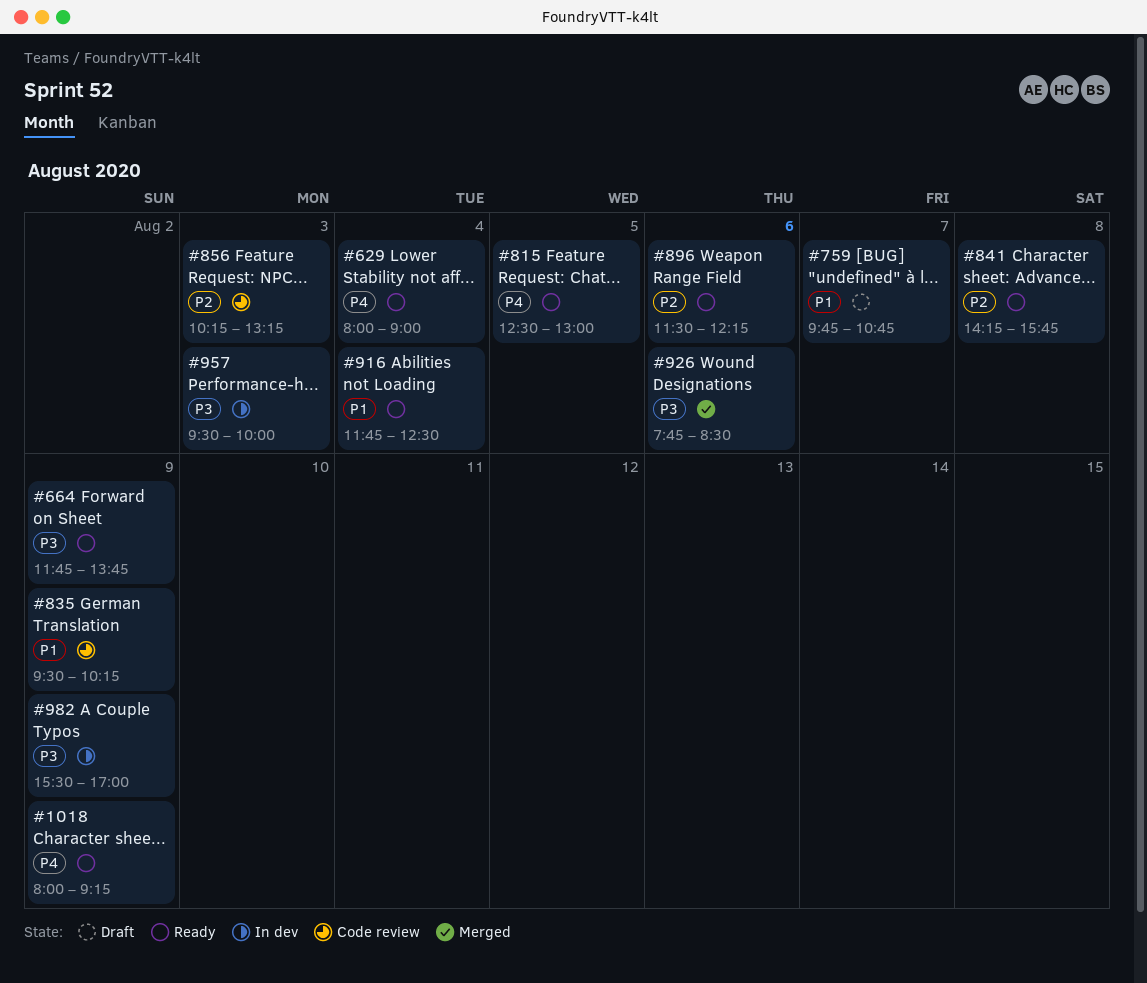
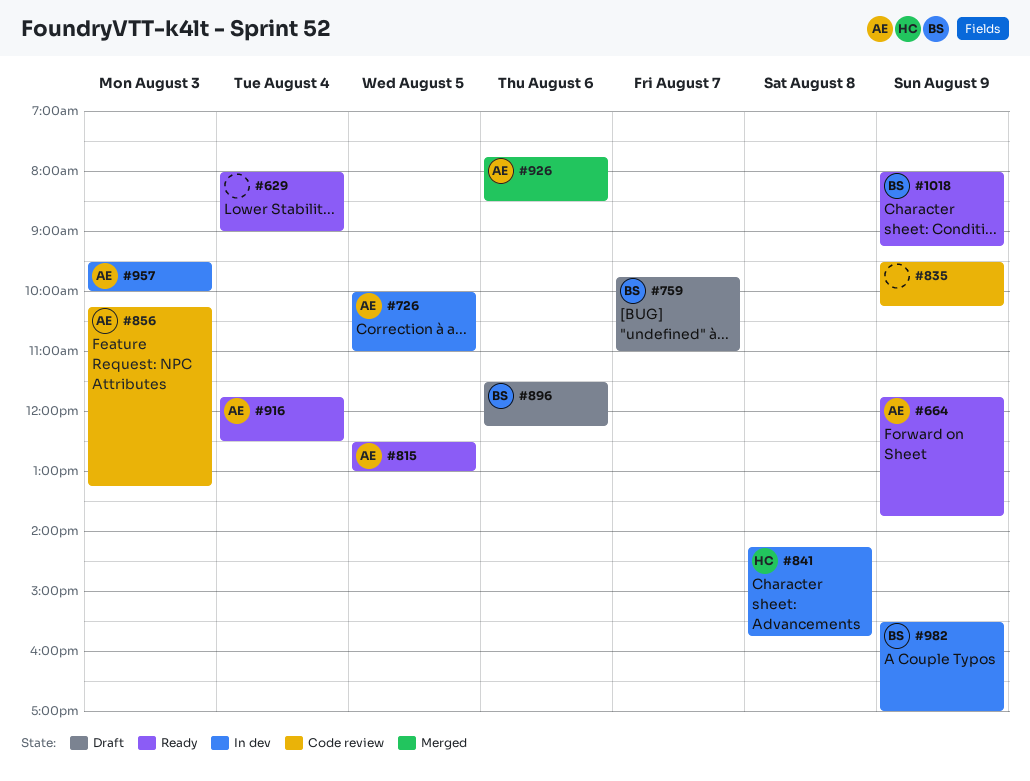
#726: none -> present
#759, ends: 10:45 -> 11:00
#841, status: Ready -> In dev
#896, status: Ready -> Draft

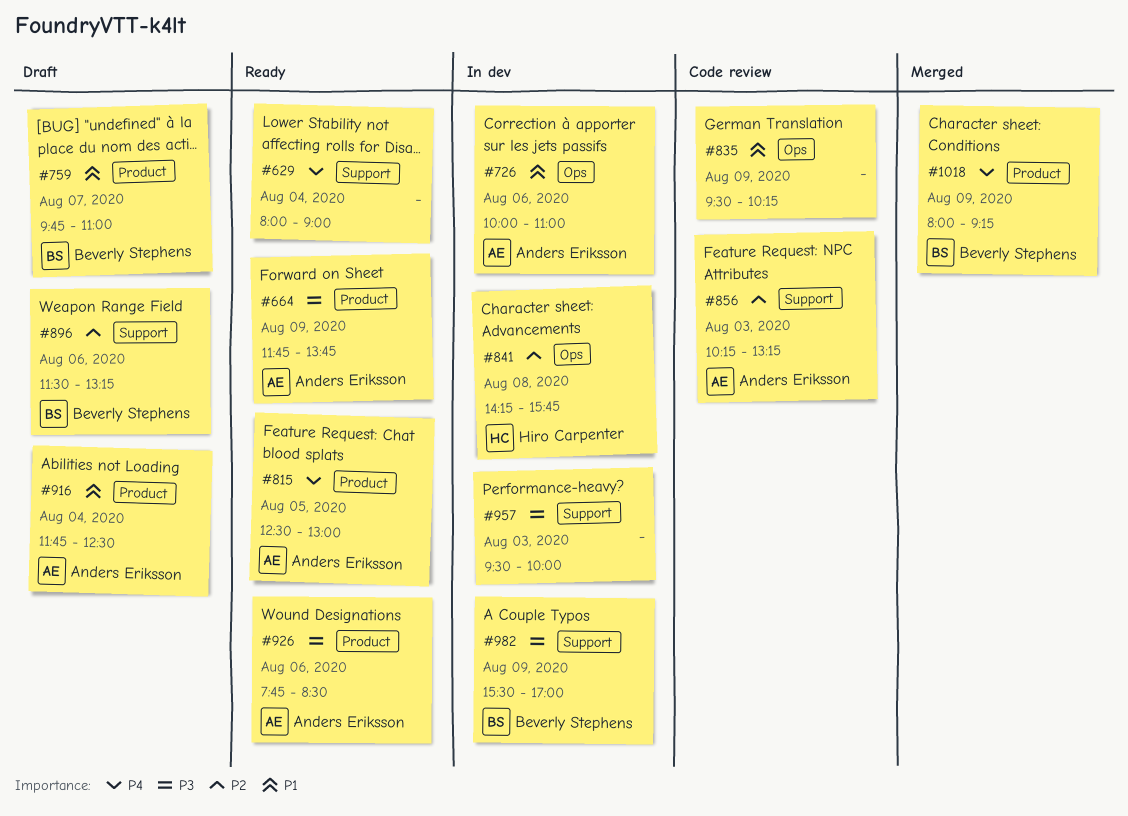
#726, day: Aug 5 -> Aug 6
#896, ends: 12:15 -> 13:15
#916, status: Ready -> Draft
#926, status: Merged -> Ready
#957, owner: Anders Eriksson -> none
#1018, status: Ready -> Merged

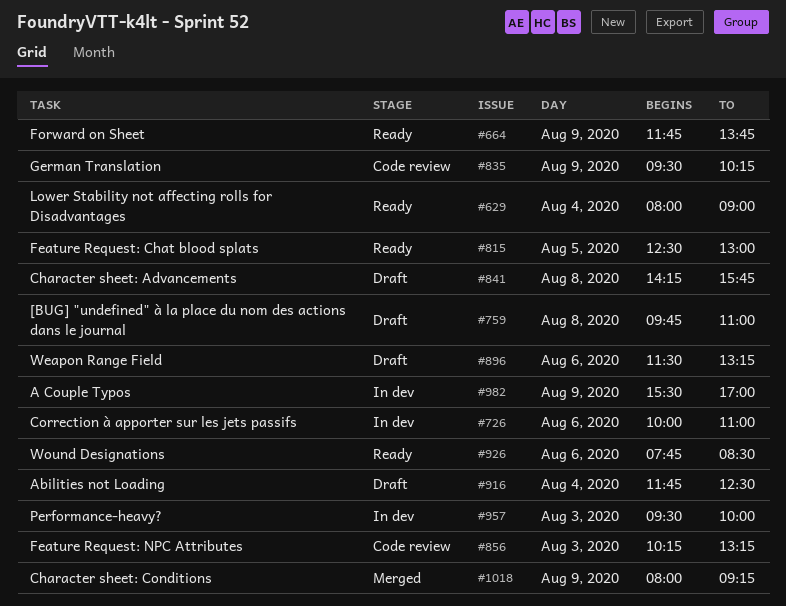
#759, day: Aug 7 -> Aug 8
#841, status: In dev -> Draft

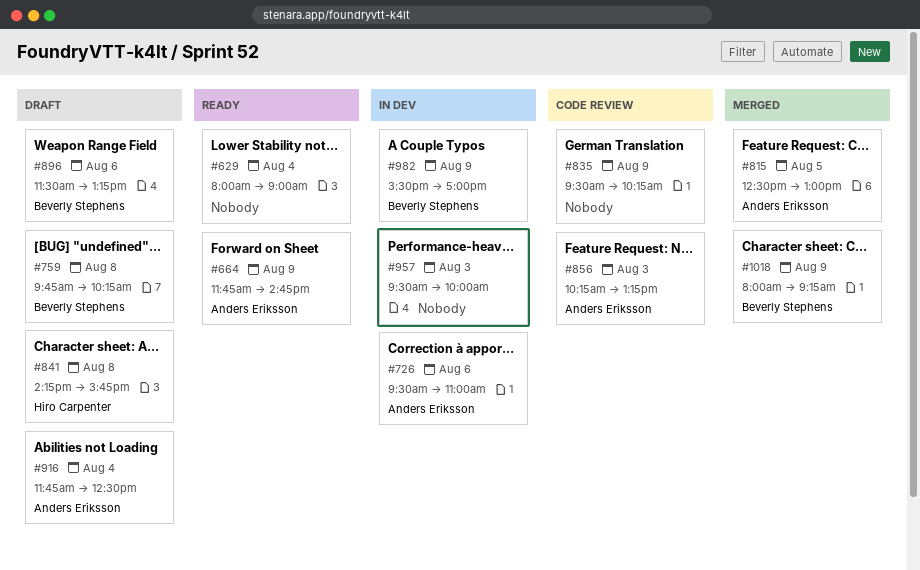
#664, ends: 13:45 -> 14:45
#726, begins: 10:00 -> 09:30
#759, ends: 11:00 -> 10:15
#815, status: Ready -> Merged
#926: present -> none

